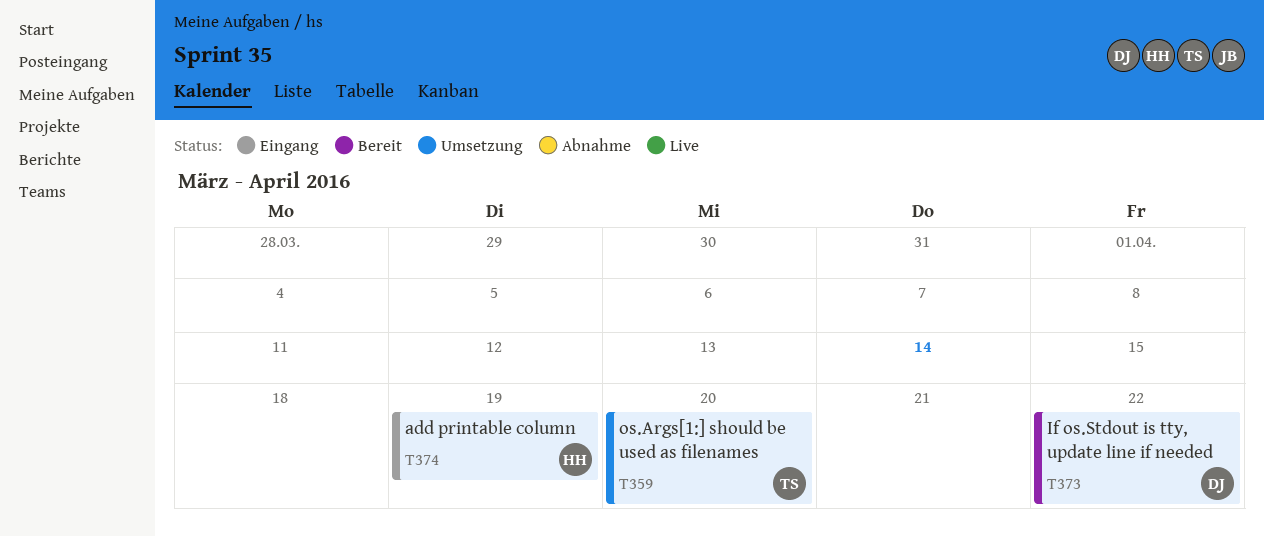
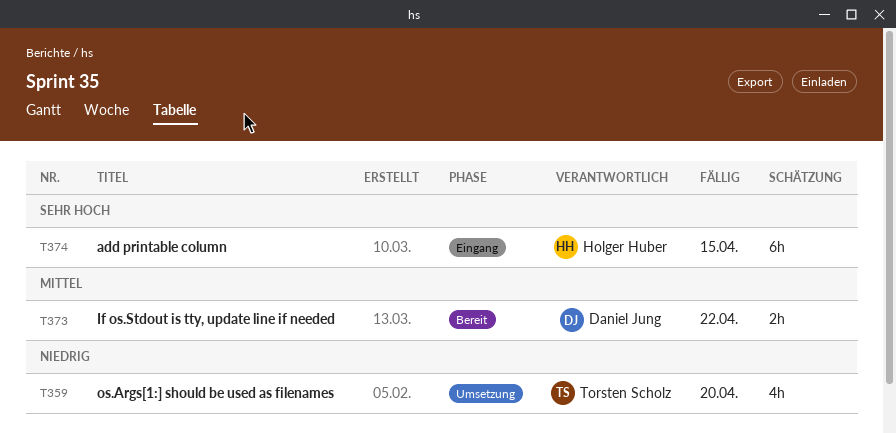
T374, due: Apr 19 -> Apr 15

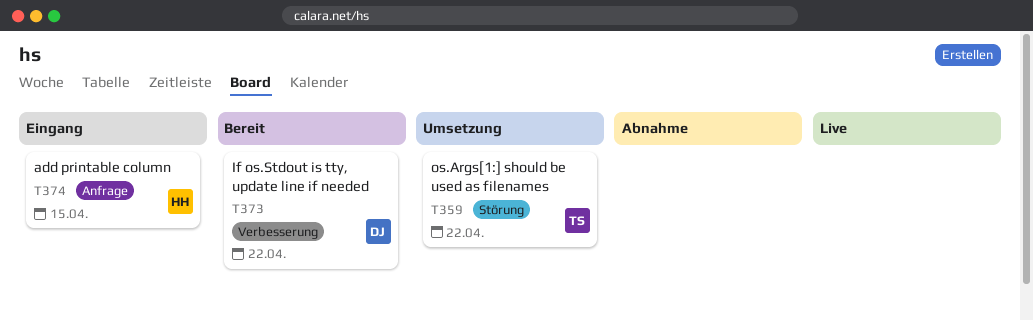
T359, due: Apr 20 -> Apr 22

